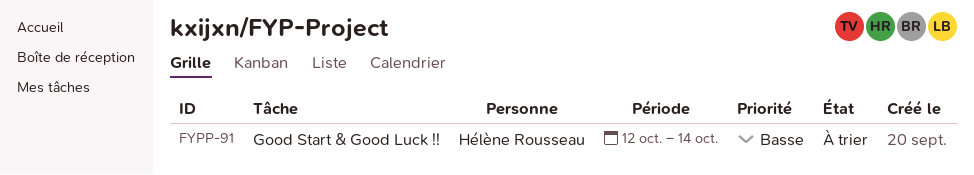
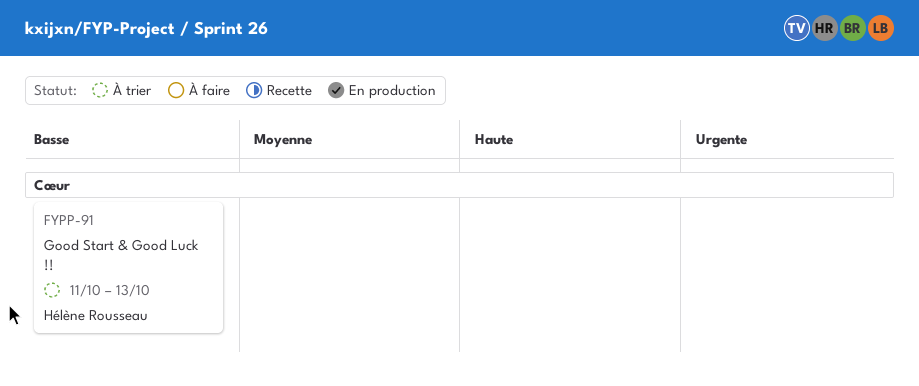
FYPP-91, start: Oct 12 -> Oct 11
FYPP-91, due: Oct 14 -> Oct 13

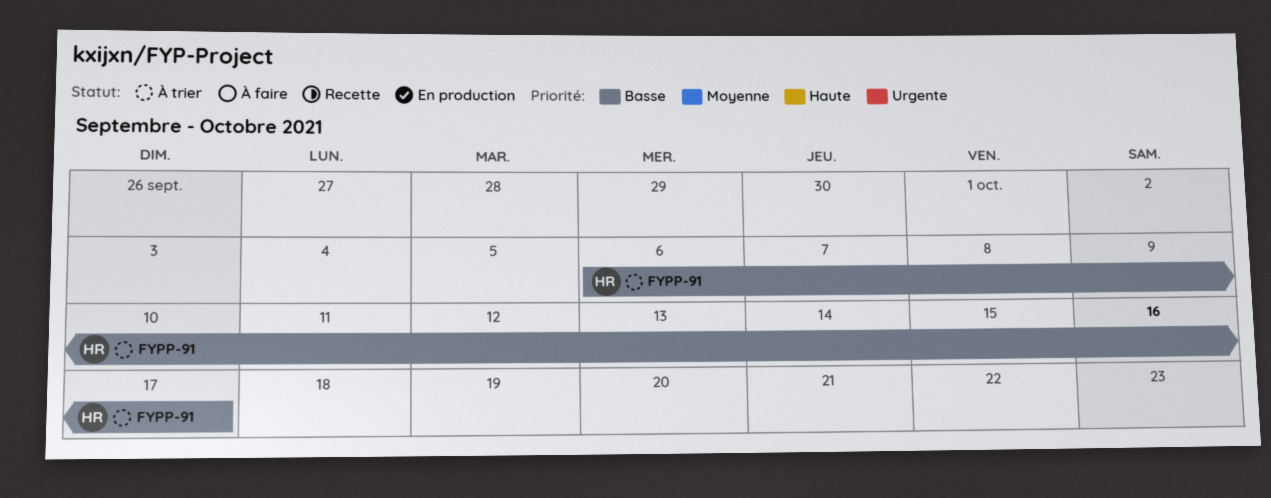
FYPP-91, start: Oct 11 -> Oct 6
FYPP-91, due: Oct 13 -> Oct 17

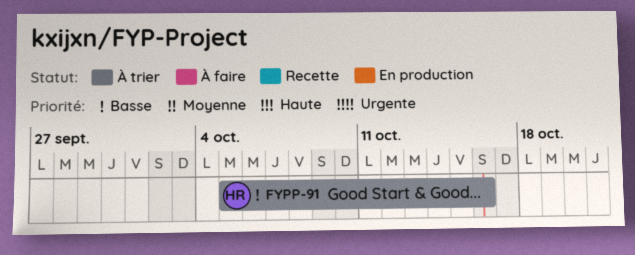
FYPP-91, start: Oct 6 -> Oct 5
FYPP-91, due: Oct 17 -> Oct 16

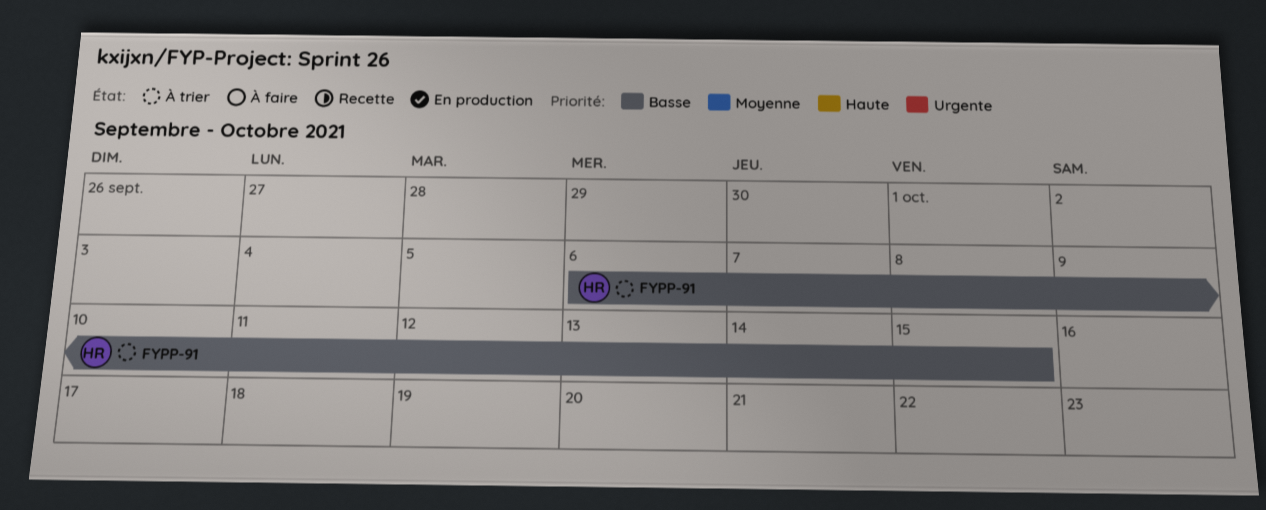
FYPP-91, start: Oct 5 -> Oct 6
FYPP-91, due: Oct 16 -> Oct 15

